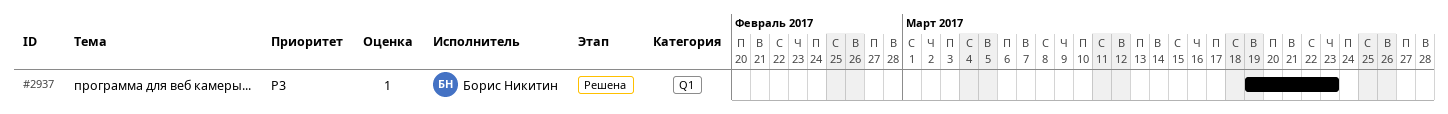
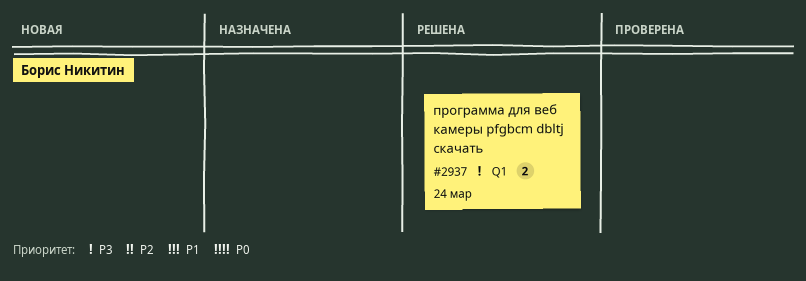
#2937, estimate: 1 -> 2
#2937, due: Mar 23 -> Mar 24

